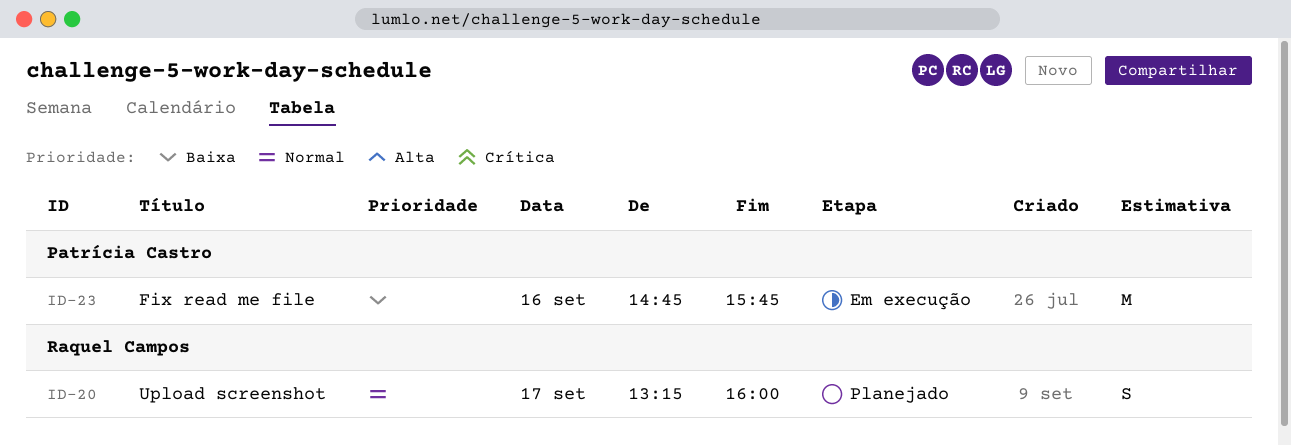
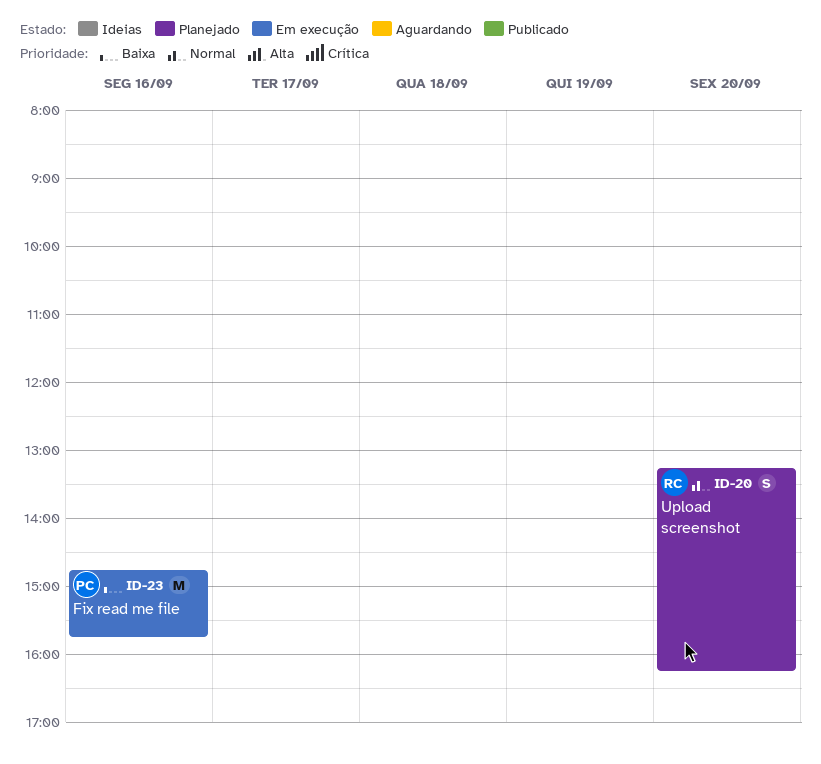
ID-20, day: Sep 17 -> Sep 20
ID-20, ends: 16:00 -> 16:15

